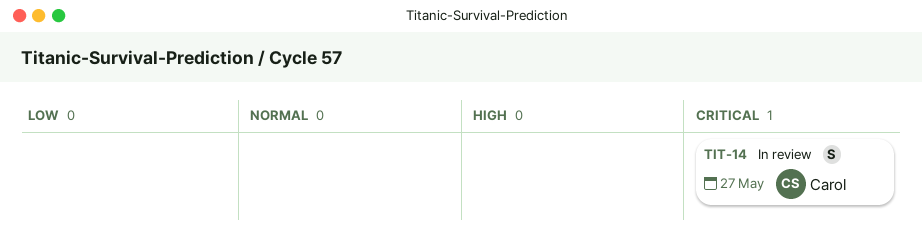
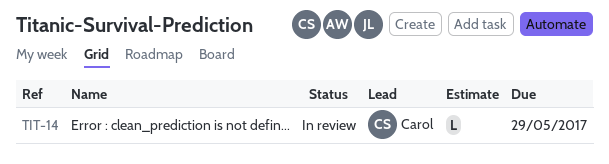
TIT-14, estimate: S -> L
TIT-14, due: May 27 -> May 29

